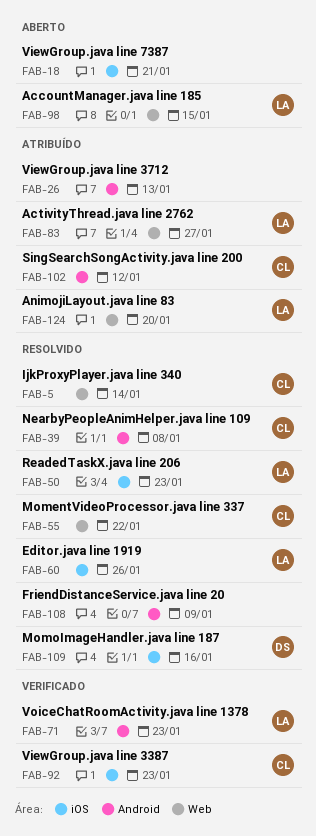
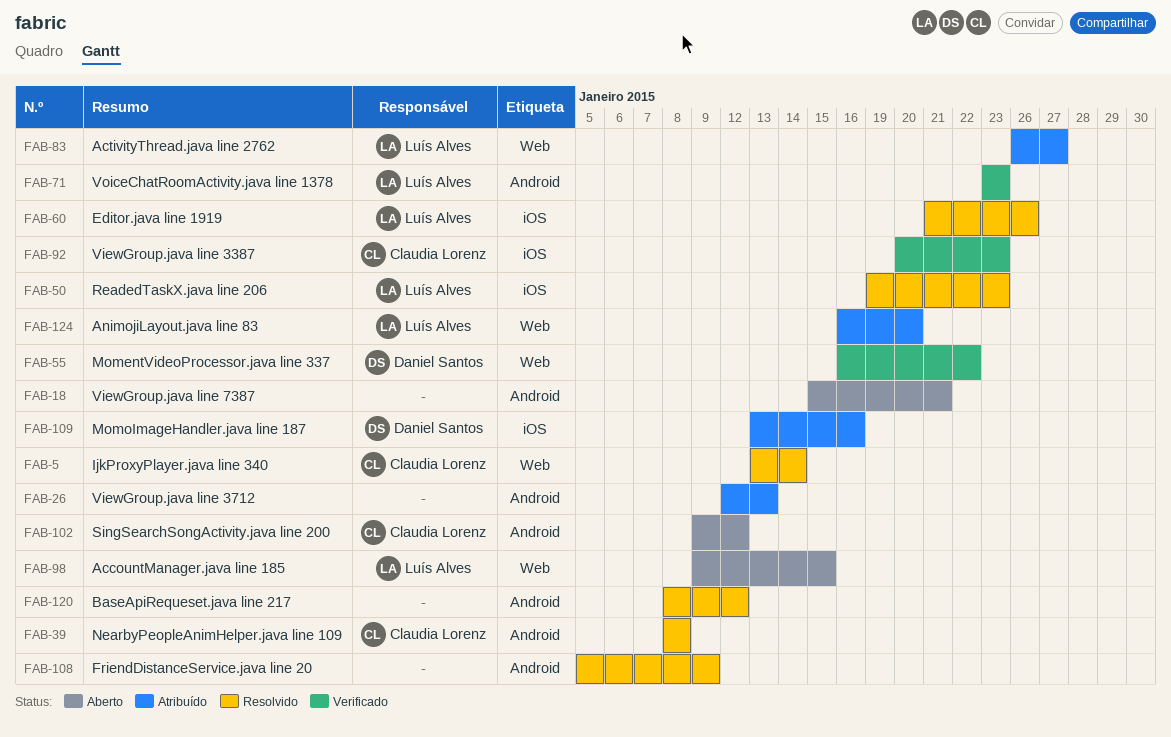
FAB-18, label: iOS -> Android
FAB-55, status: Resolvido -> Verificado
FAB-55, owner: Claudia Lorenz -> Daniel Santos
FAB-102, status: Atribuído -> Aberto
FAB-109, status: Resolvido -> Atribuído
FAB-120: none -> present

